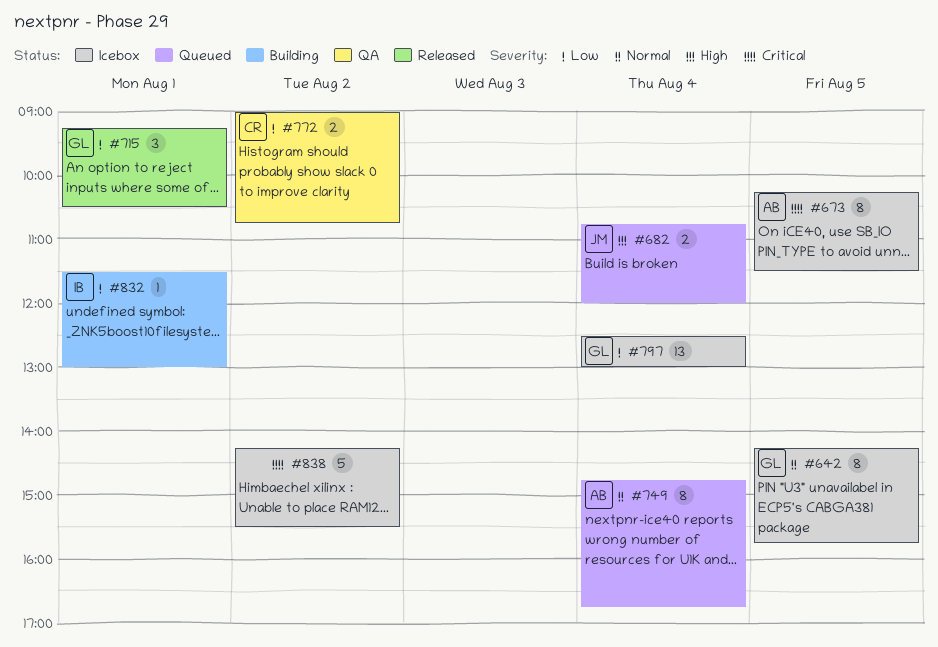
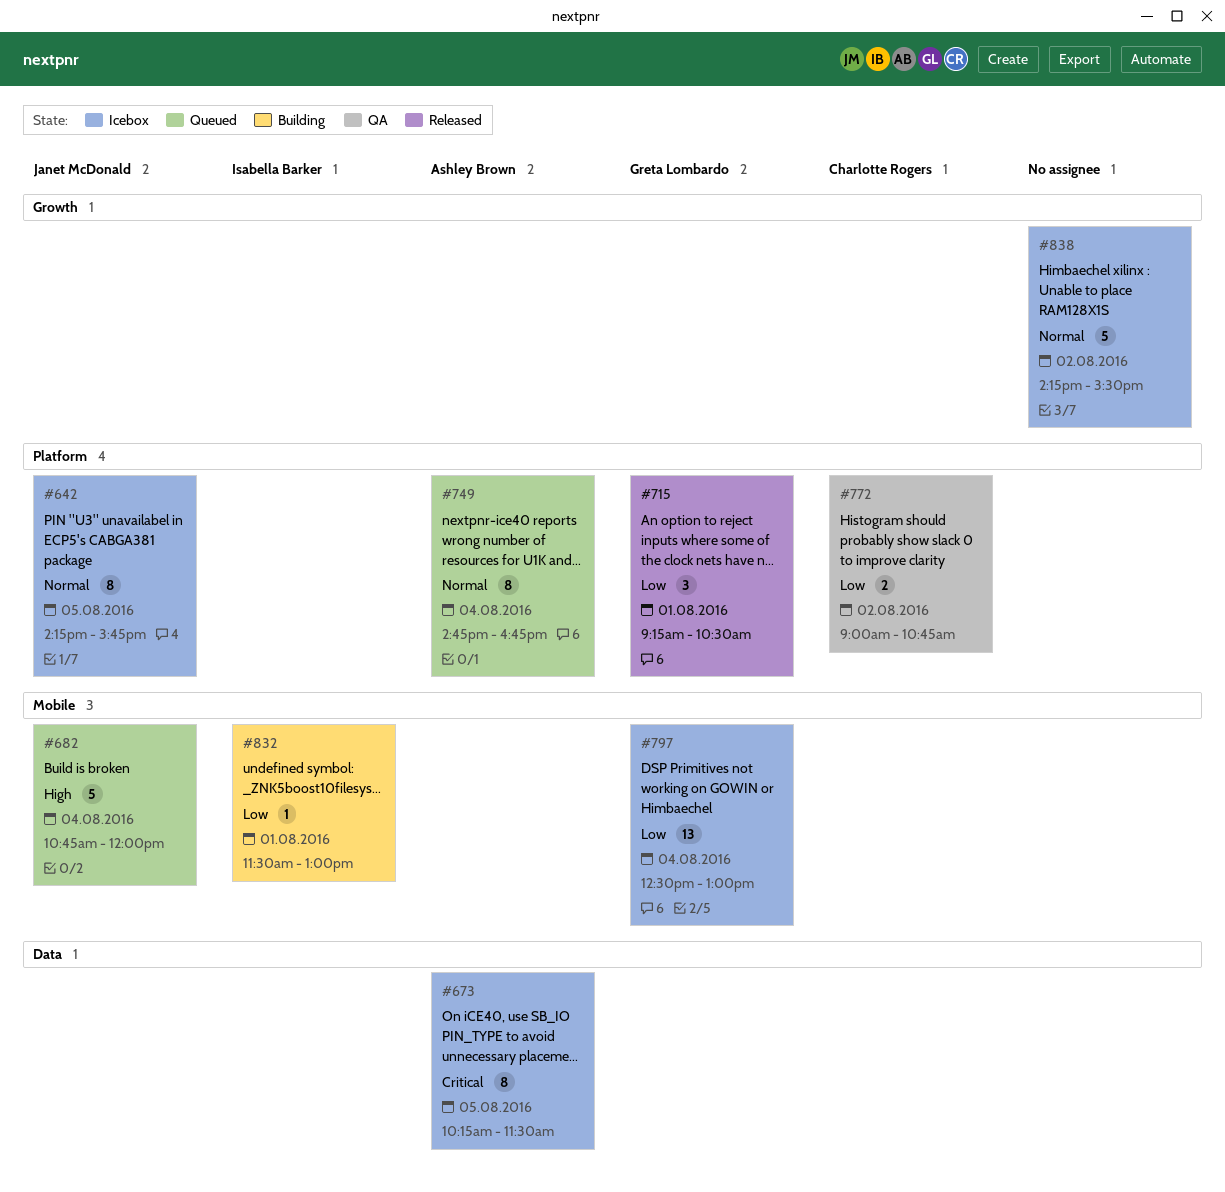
#642, owner: Greta Lombardo -> Janet McDonald
#682, estimate: 2 -> 5
#838, priority: Critical -> Normal

